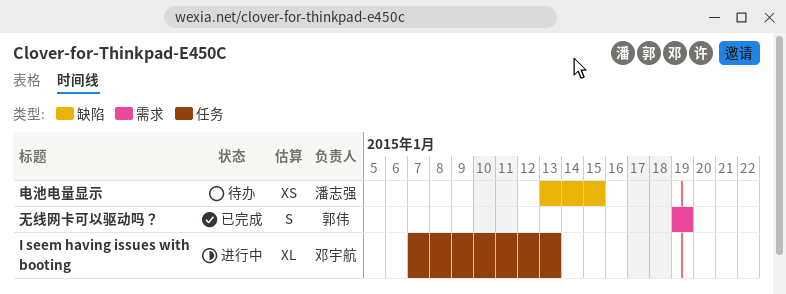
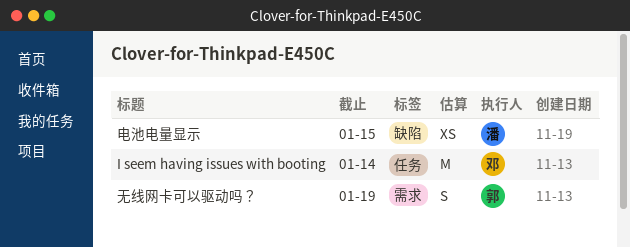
I seem having issues with booting, estimate: XL -> M
I seem having issues with booting, due: Jan 13 -> Jan 14

